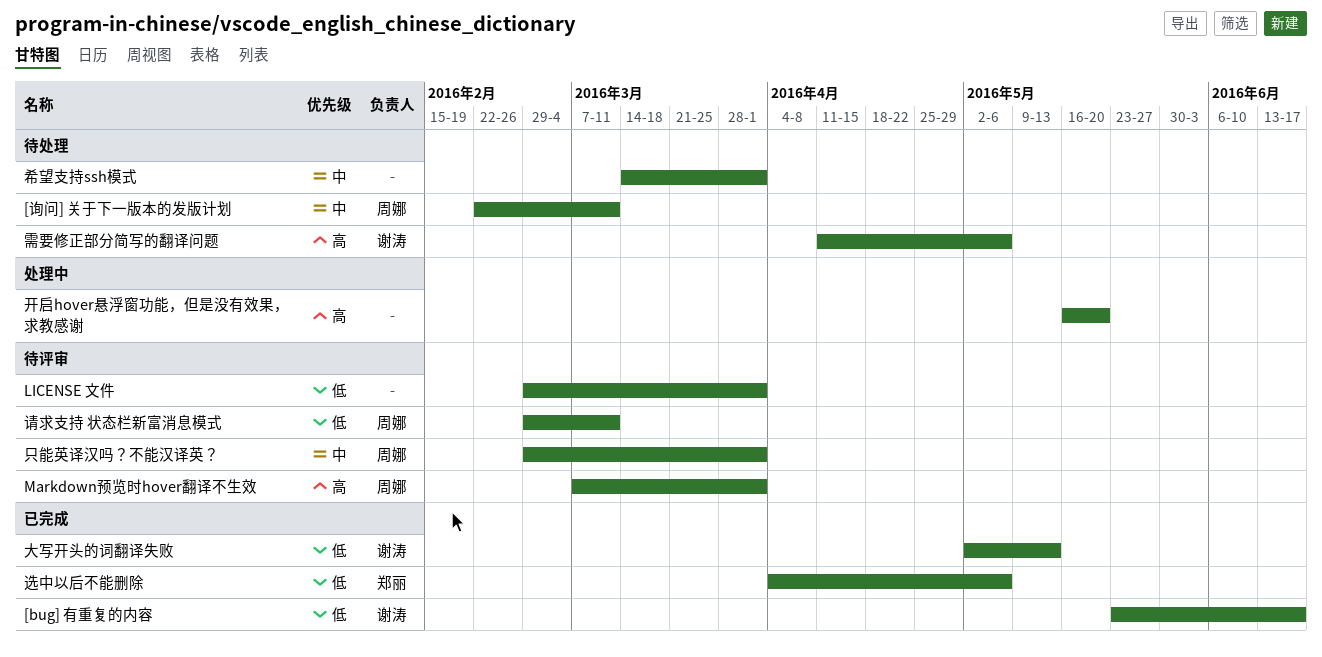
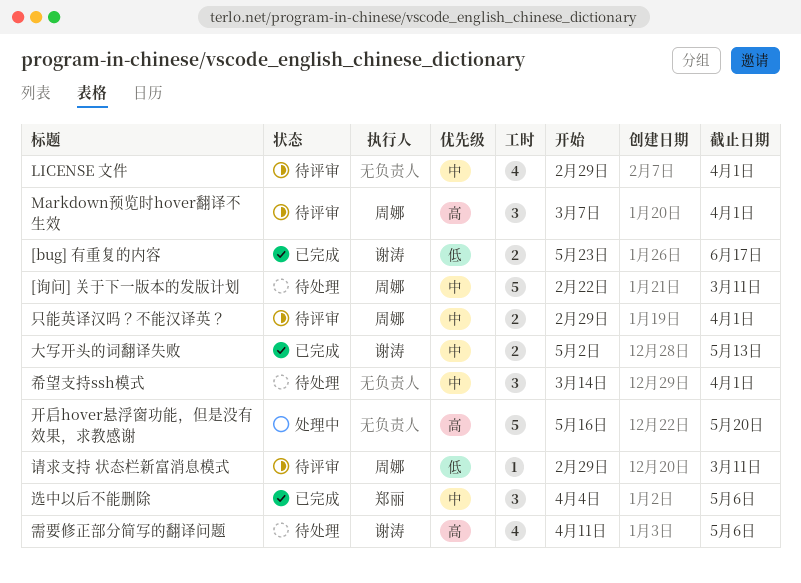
LICENSE 文件, priority: 低 -> 中
大写开头的词翻译失败, priority: 低 -> 中
选中以后不能删除, priority: 低 -> 中

